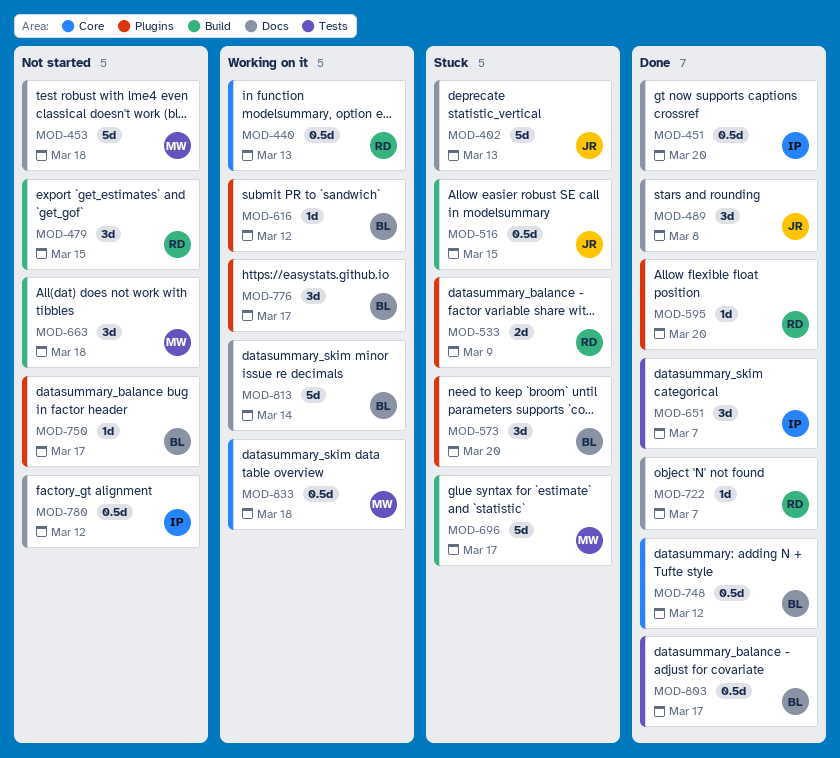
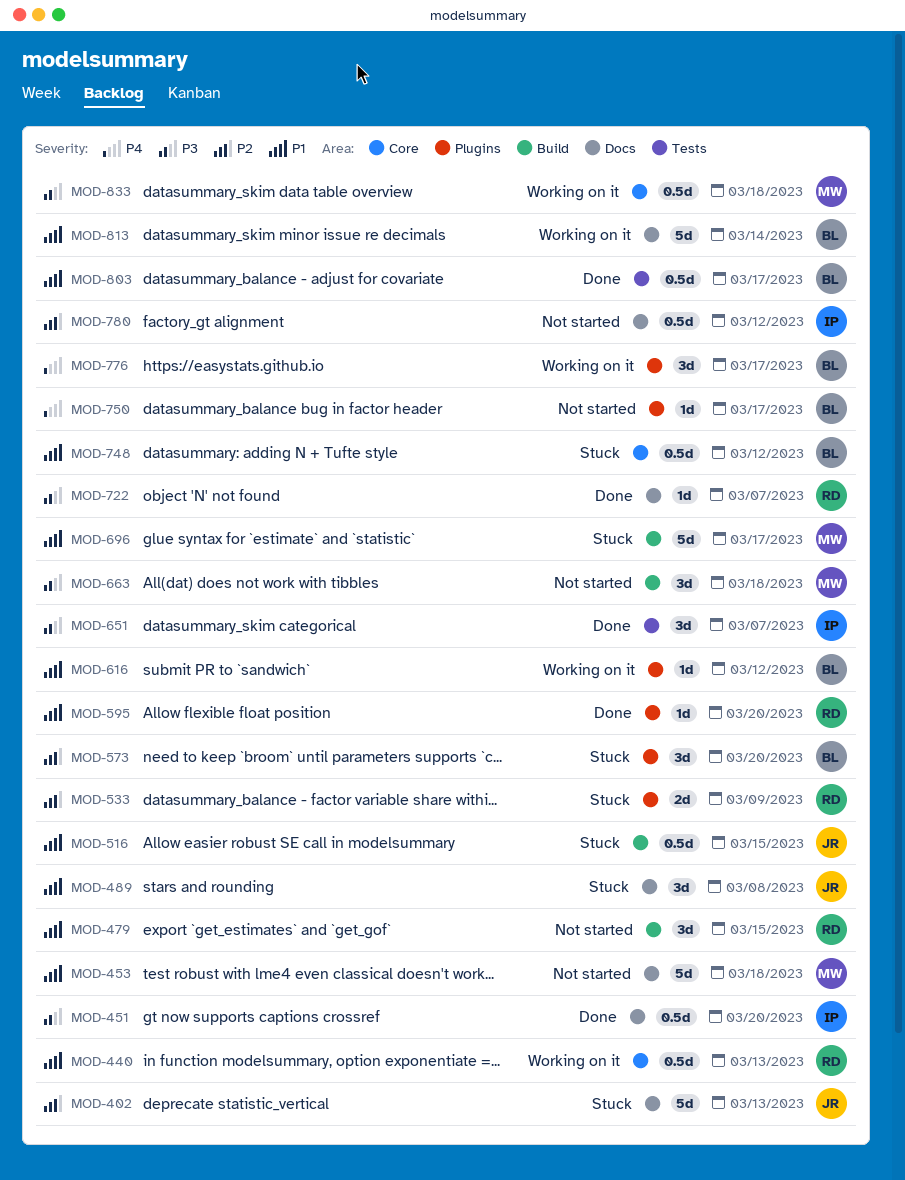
MOD-489, status: Done -> Stuck
MOD-748, status: Done -> Stuck

